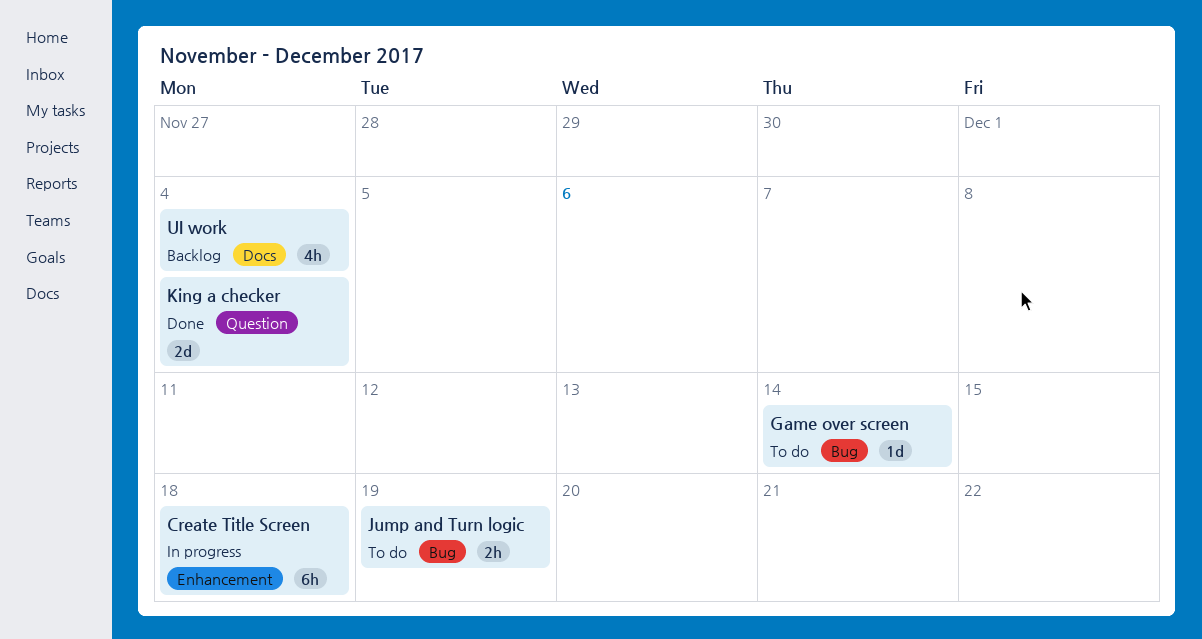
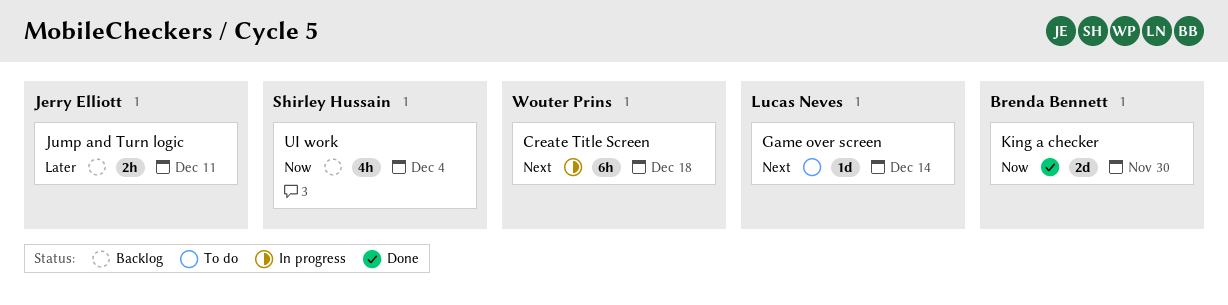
Jump and Turn logic, status: To do -> Backlog
Jump and Turn logic, due: Dec 19 -> Dec 11
King a checker, due: Dec 4 -> Nov 30

